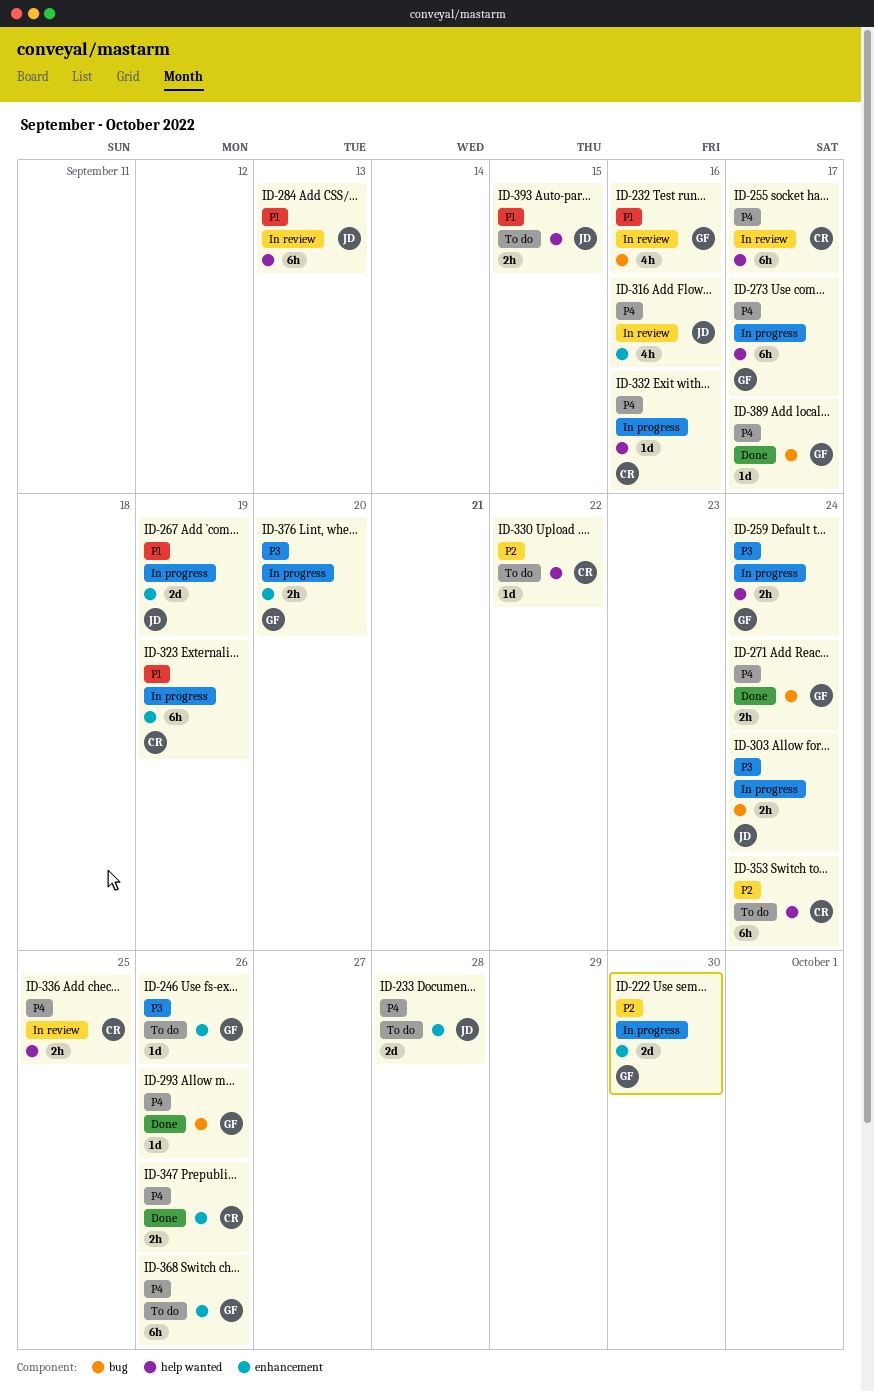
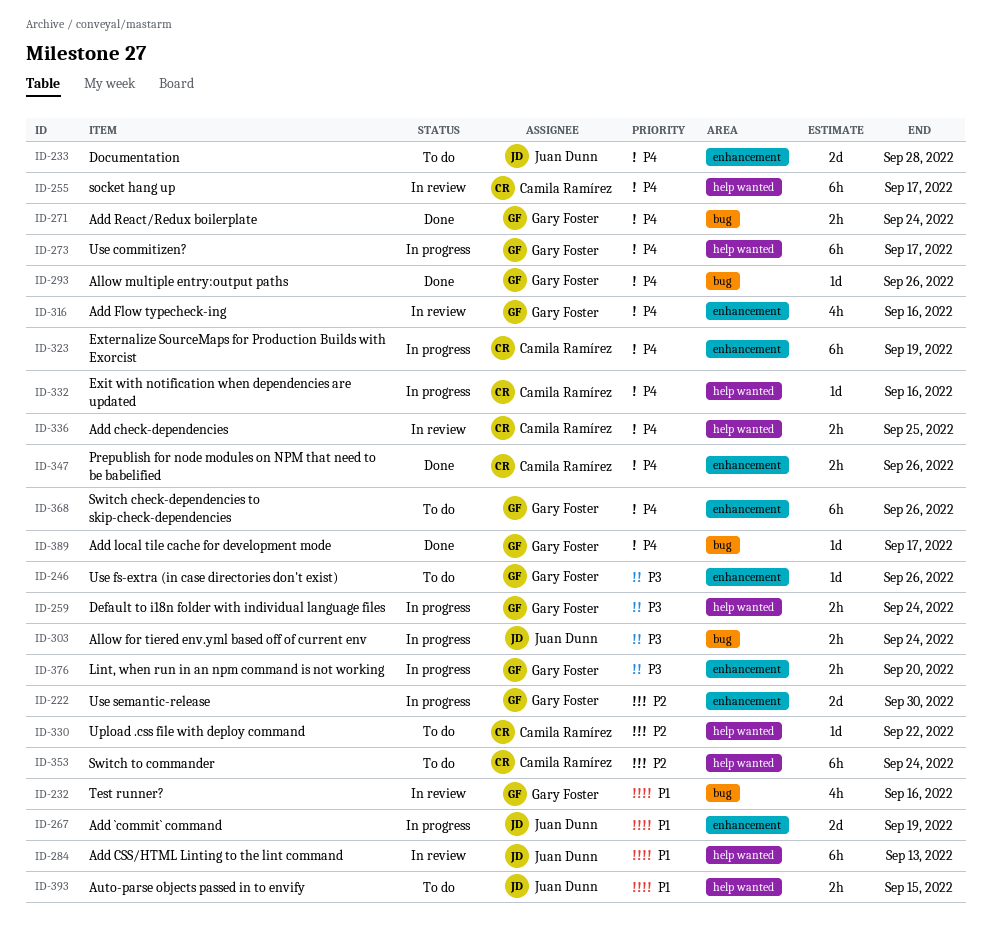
ID-316, owner: Juan Dunn -> Gary Foster
ID-323, priority: P1 -> P4

